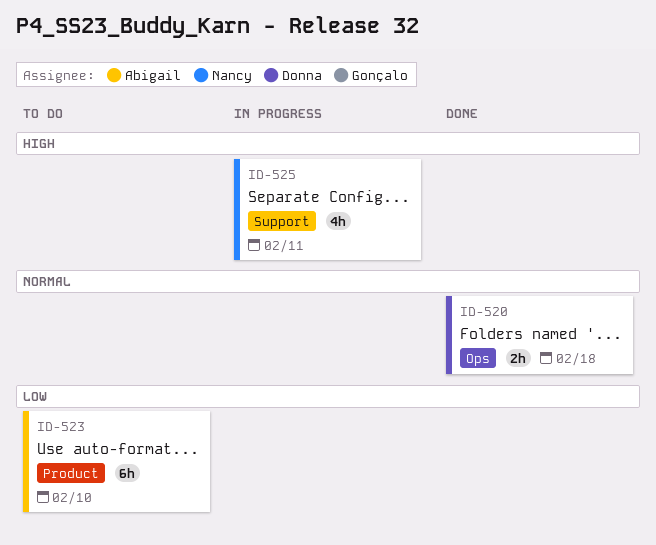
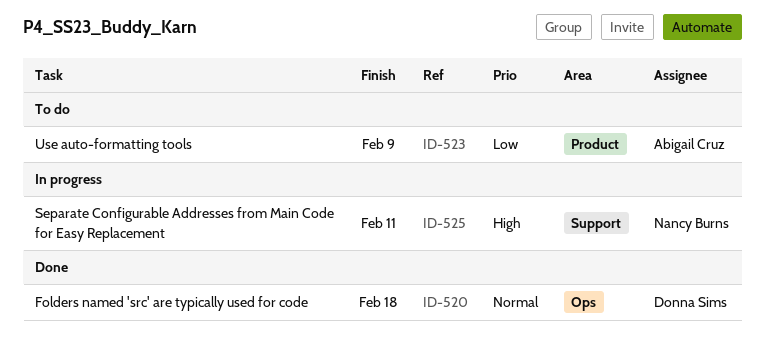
ID-523, due: Feb 10 -> Feb 9

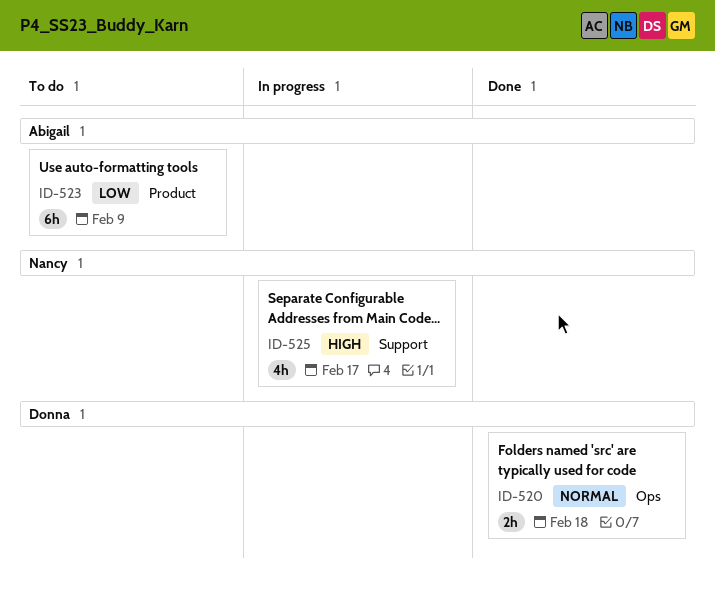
ID-525, due: Feb 11 -> Feb 17

